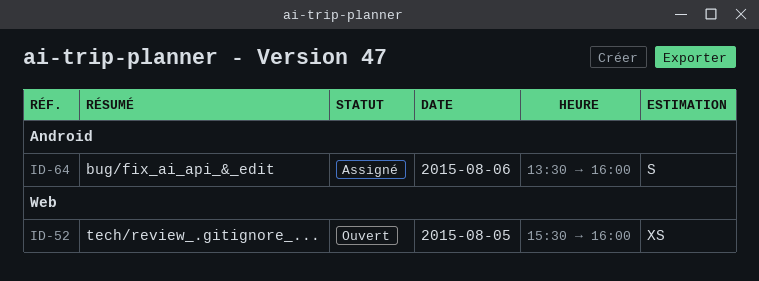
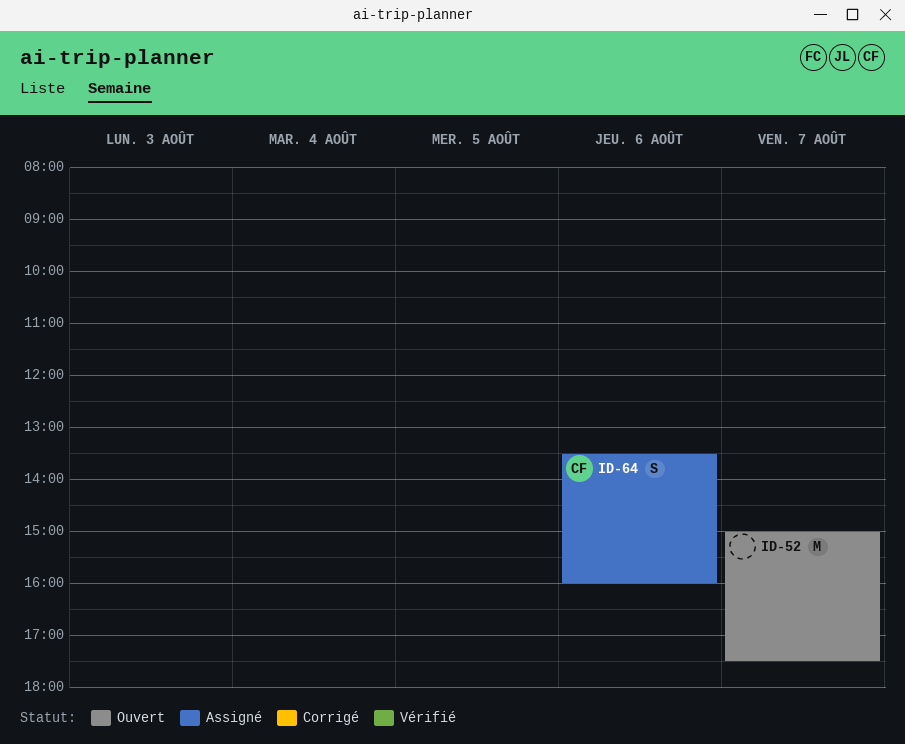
ID-52, estimate: XS -> M
ID-52, day: Aug 5 -> Aug 7
ID-52, begins: 15:30 -> 15:00
ID-52, ends: 16:00 -> 17:30

